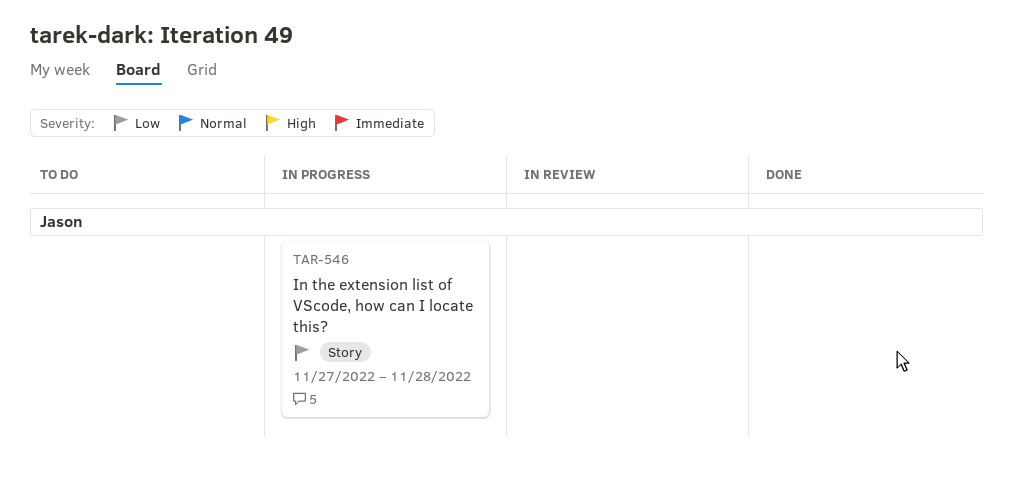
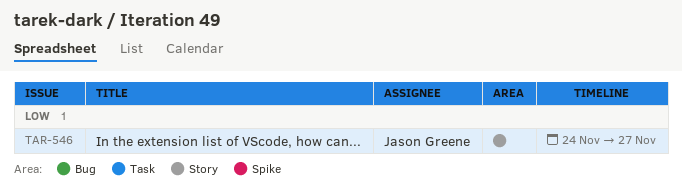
TAR-546, start: Nov 27 -> Nov 24
TAR-546, due: Nov 28 -> Nov 27

